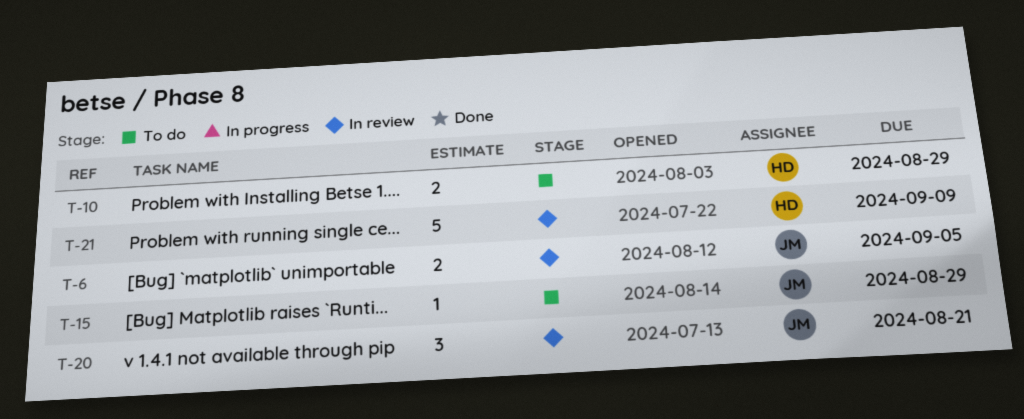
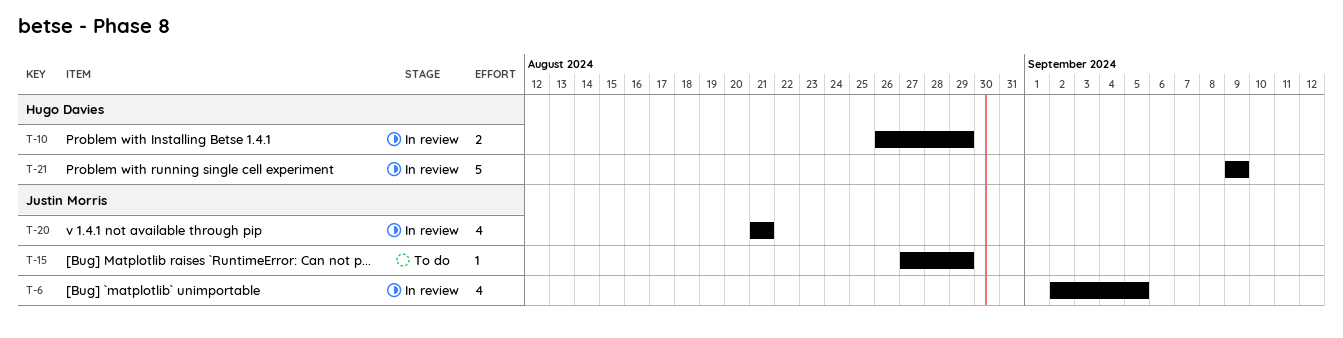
T-6, estimate: 2 -> 4
T-10, status: To do -> In review
T-20, estimate: 3 -> 4

